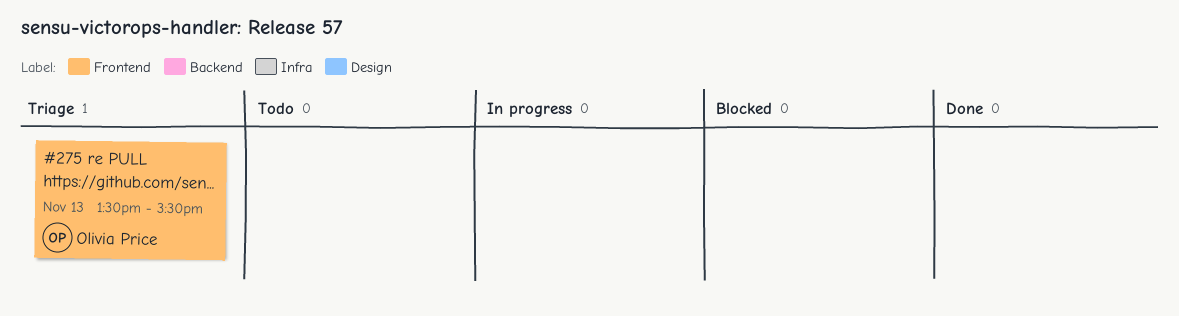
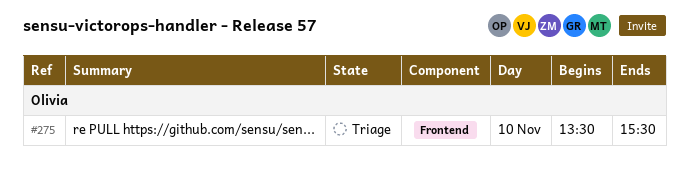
#275, day: Nov 13 -> Nov 10

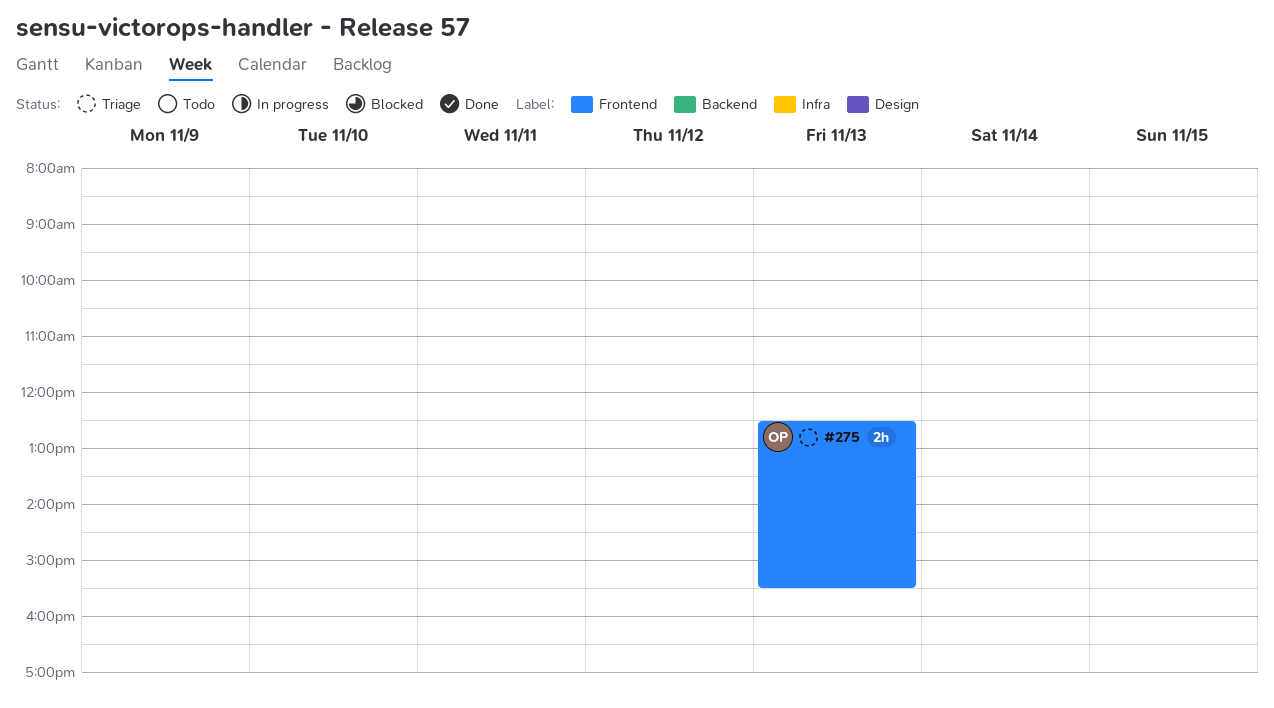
#275, day: Nov 10 -> Nov 13
#275, begins: 13:30 -> 12:30

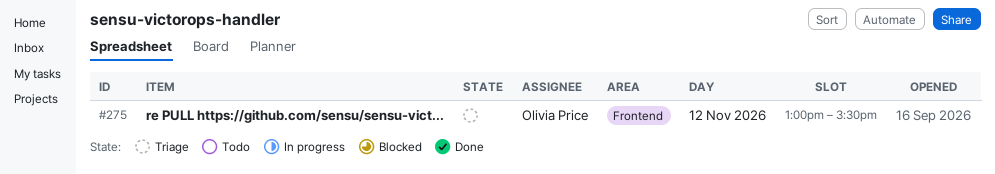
#275, day: Nov 13 -> Nov 12
#275, begins: 12:30 -> 13:00

